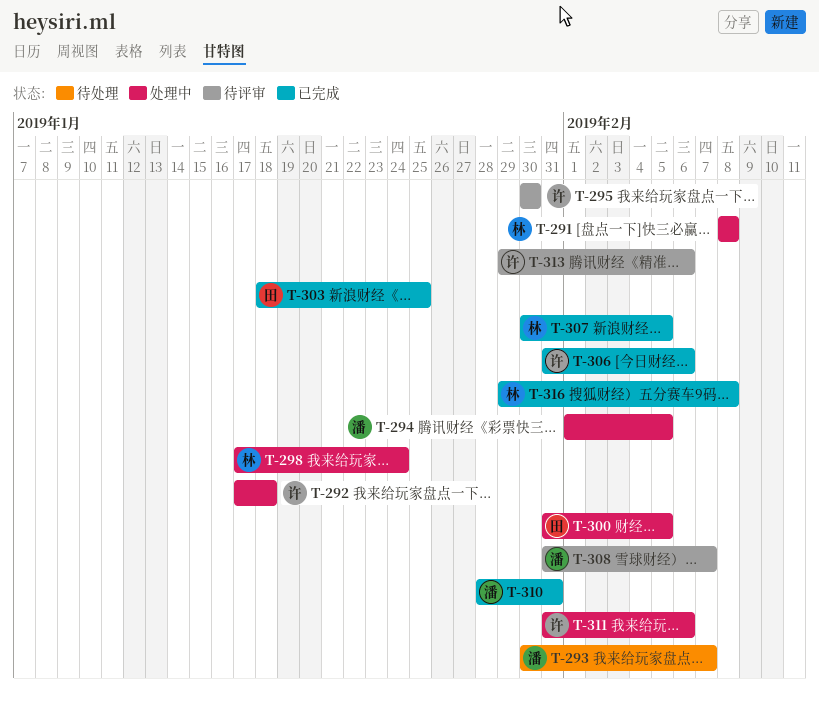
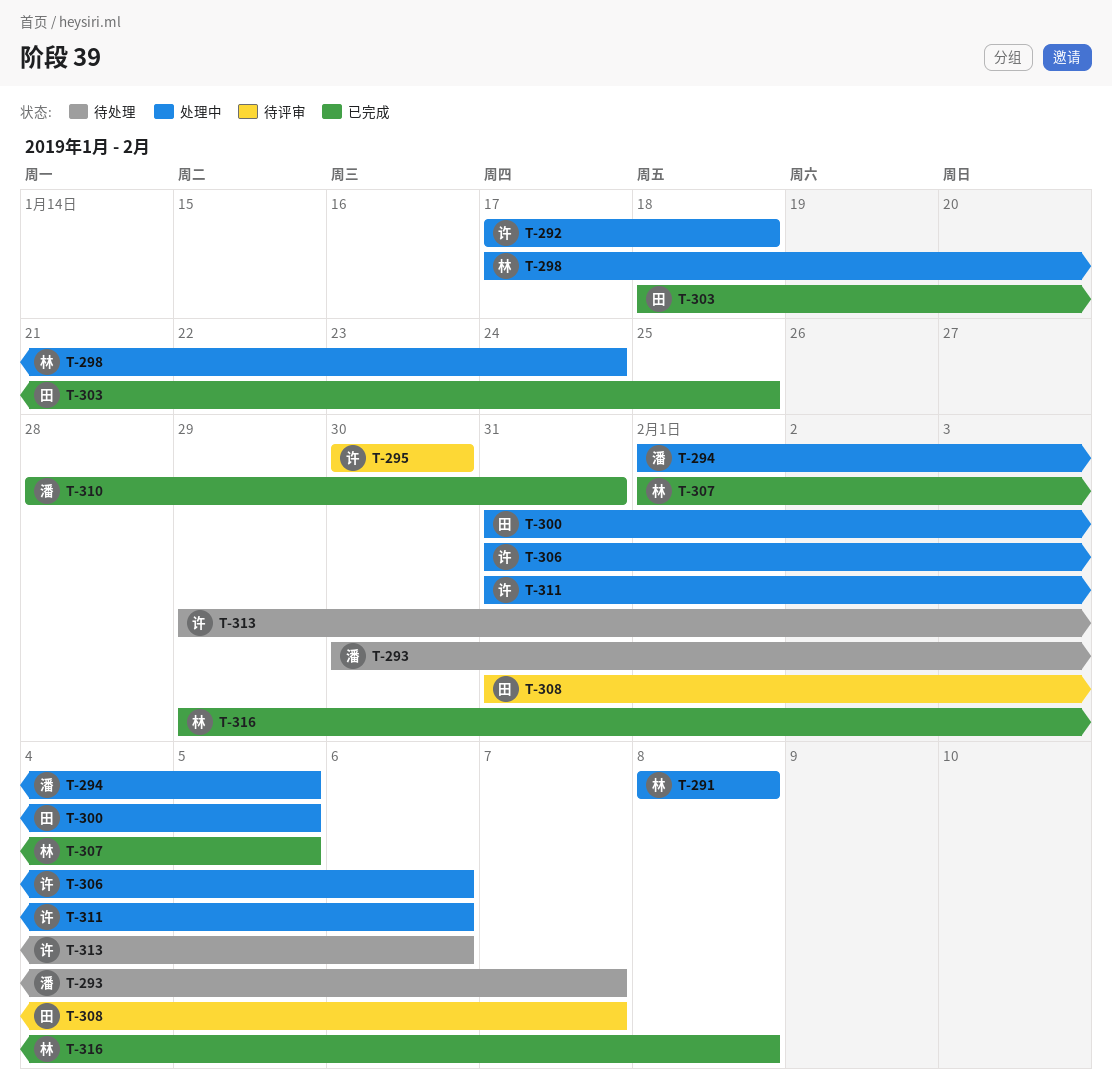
T-306, status: 已完成 -> 处理中
T-307, start: Jan 30 -> Feb 1
T-308, owner: 潘 -> 田
T-313, status: 待评审 -> 待处理

